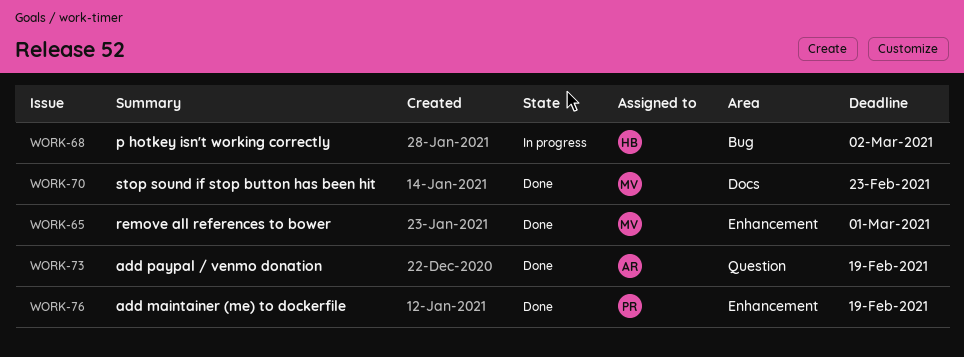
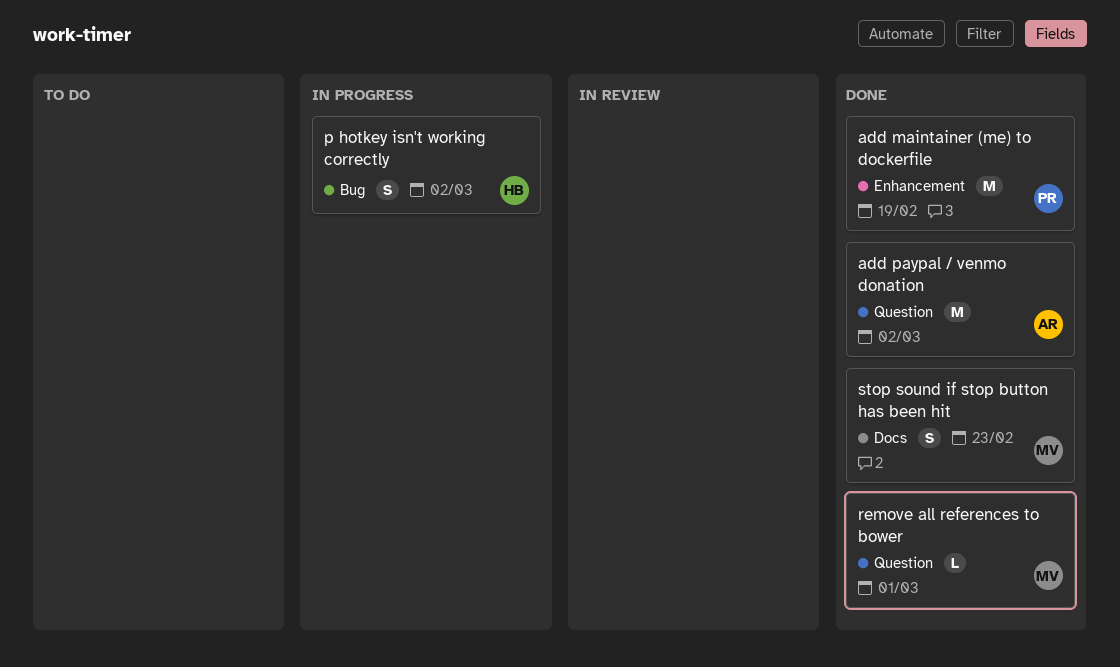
add paypal / venmo donation, due: Feb 19 -> Mar 2
remove all references to bower, label: Enhancement -> Question

